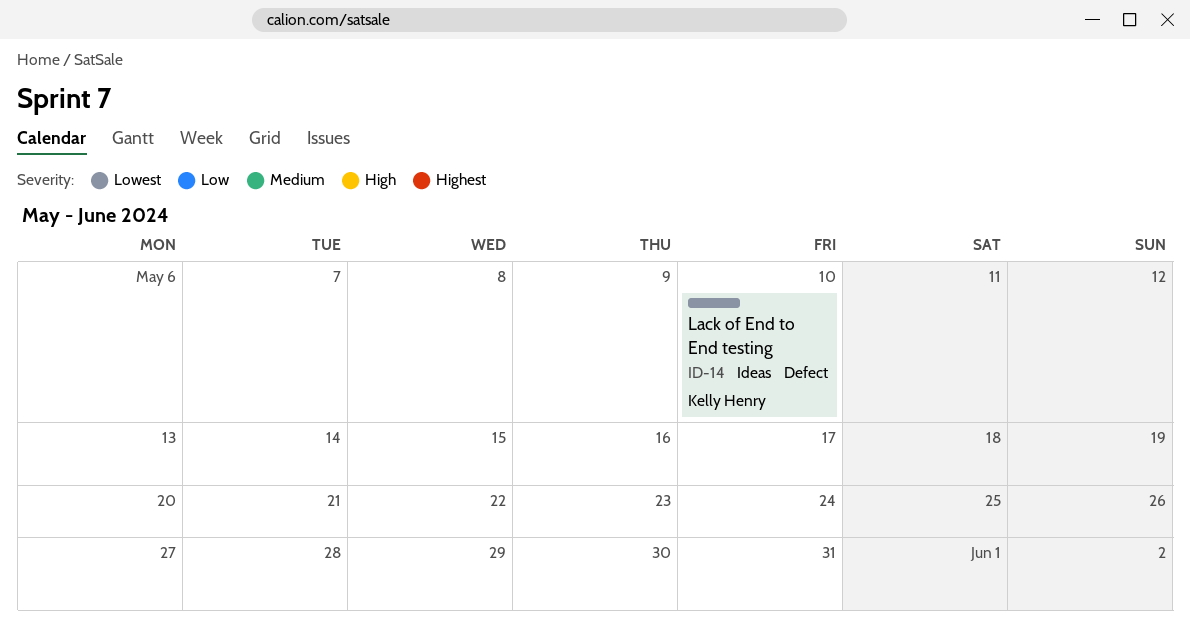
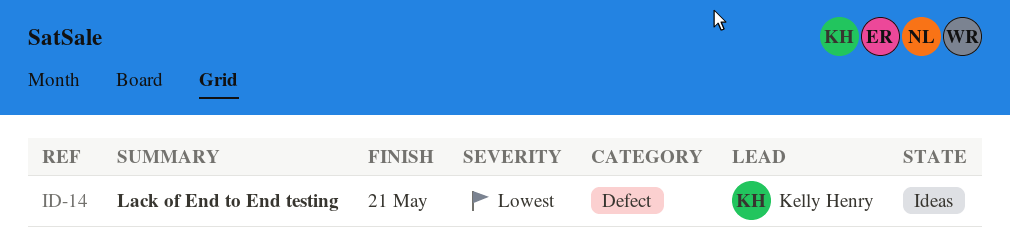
ID-14, due: May 10 -> May 21

